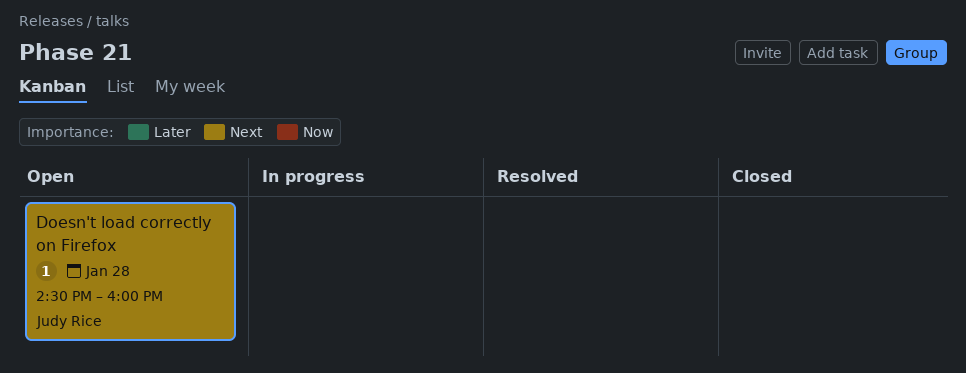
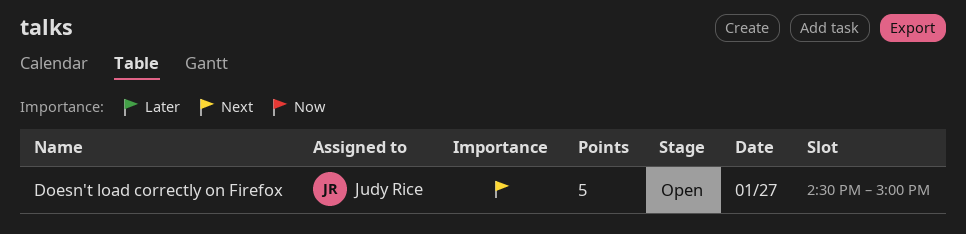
Doesn't load correctly on Firefox, estimate: 1 -> 5
Doesn't load correctly on Firefox, day: Jan 28 -> Jan 27
Doesn't load correctly on Firefox, ends: 16:00 -> 15:00

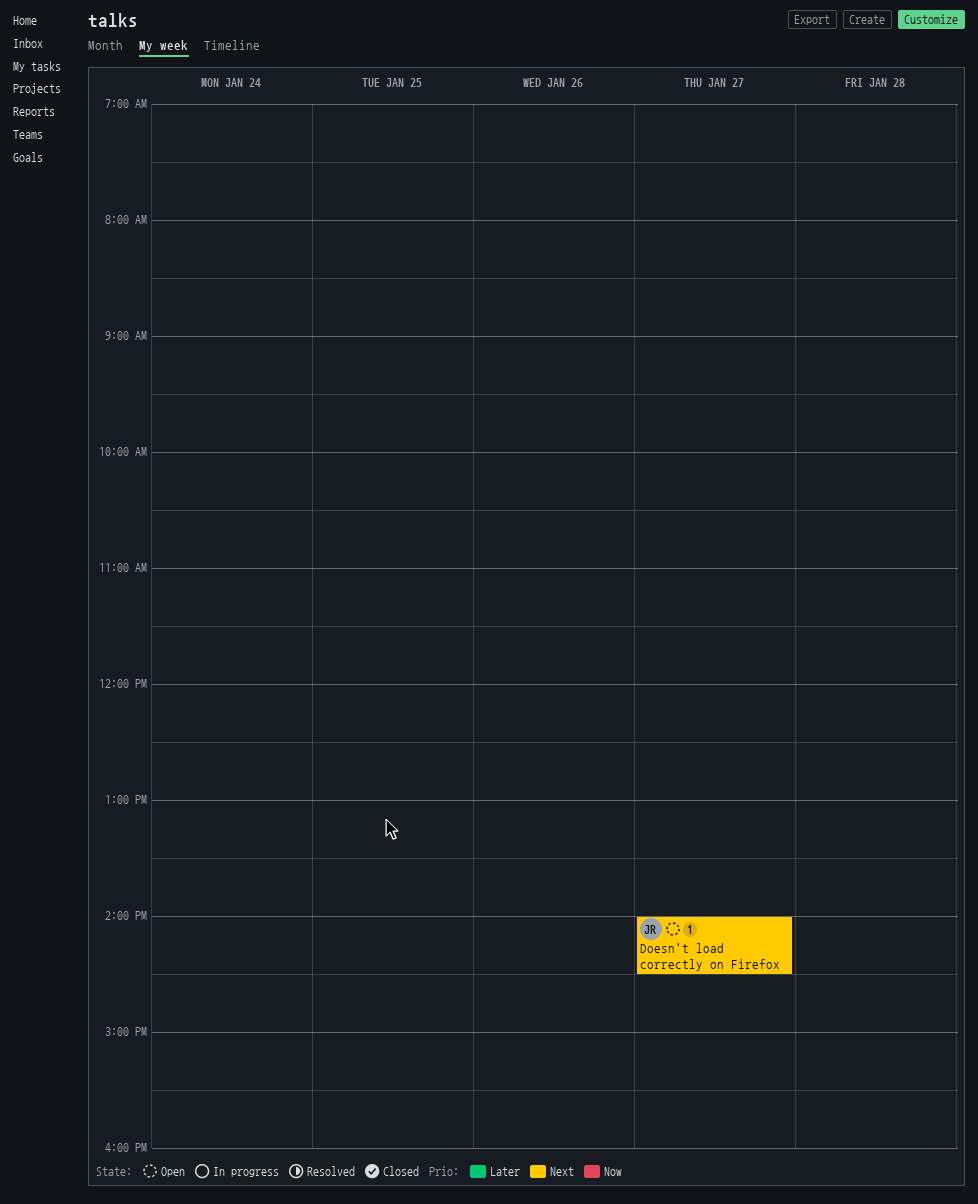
Doesn't load correctly on Firefox, estimate: 5 -> 1
Doesn't load correctly on Firefox, begins: 14:30 -> 14:00
Doesn't load correctly on Firefox, ends: 15:00 -> 14:30

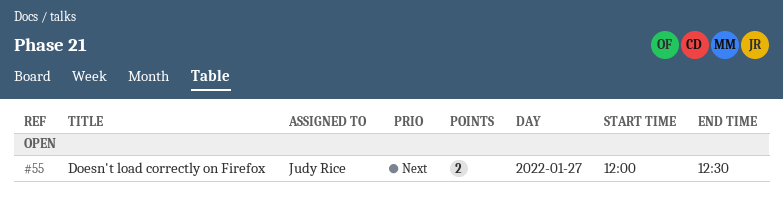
Doesn't load correctly on Firefox, estimate: 1 -> 2
Doesn't load correctly on Firefox, begins: 14:00 -> 12:00
Doesn't load correctly on Firefox, ends: 14:30 -> 12:30

